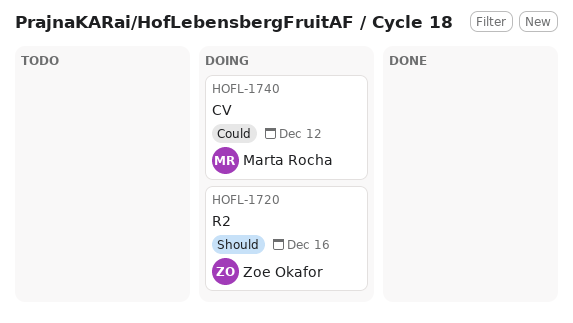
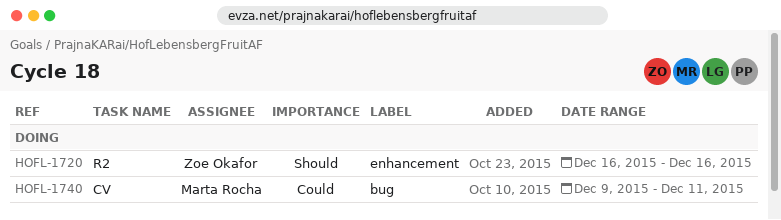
HOFL-1740, due: Dec 12 -> Dec 11

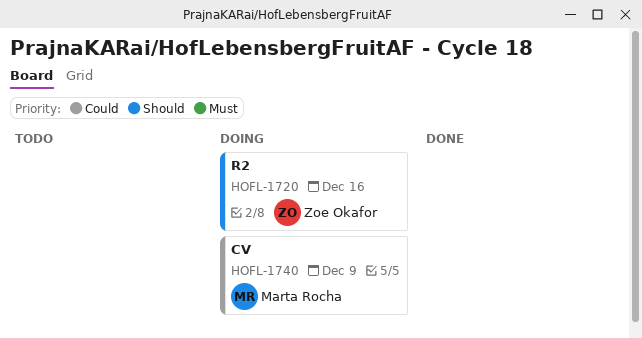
HOFL-1740, due: Dec 11 -> Dec 9

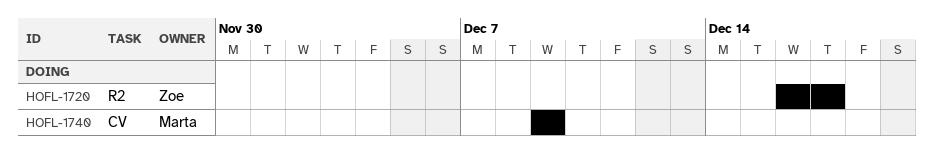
HOFL-1720, due: Dec 16 -> Dec 17

